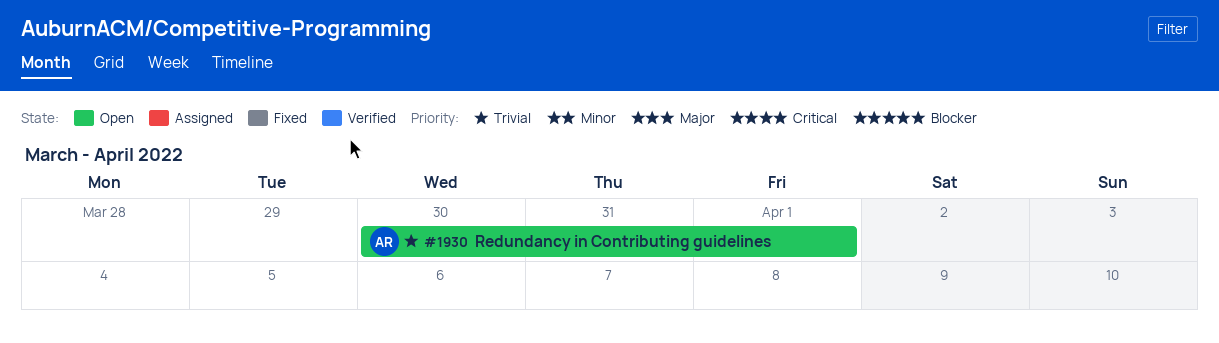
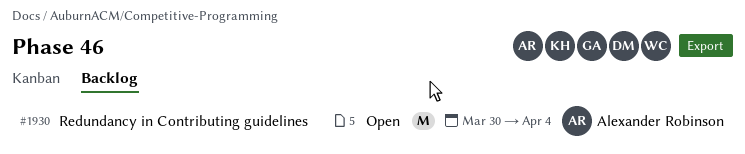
#1930, due: Apr 1 -> Apr 4

